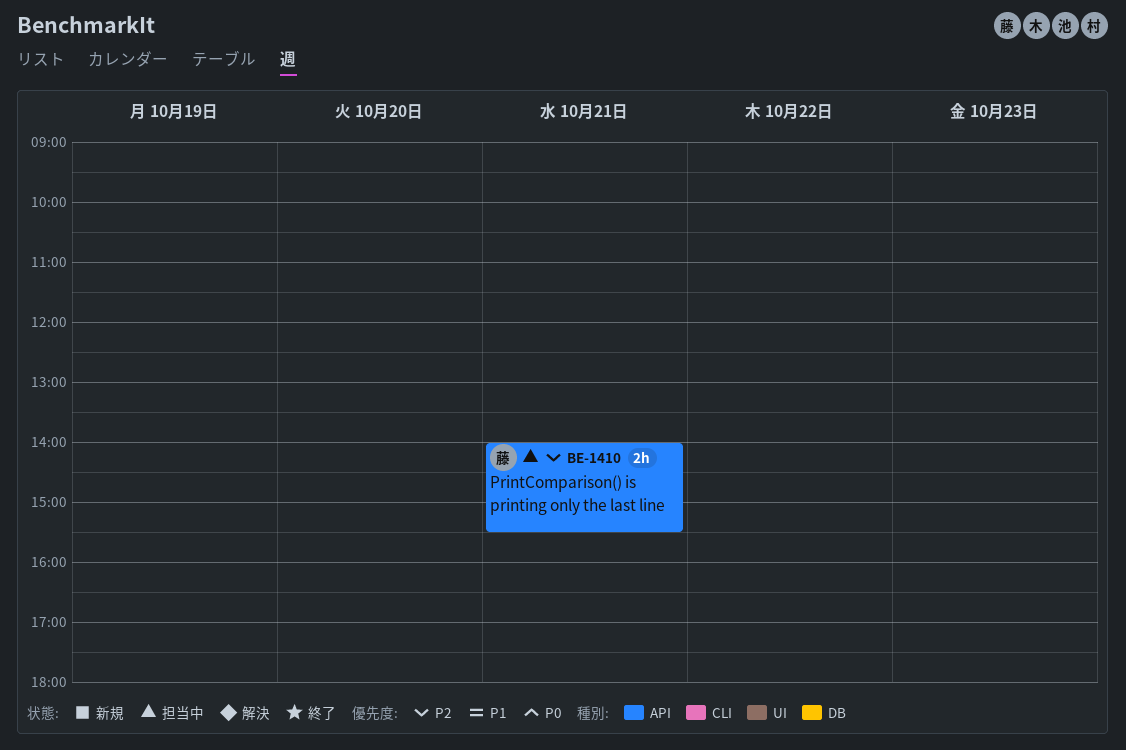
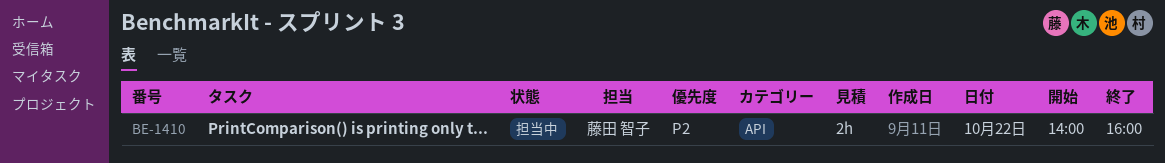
BE-1410, day: Oct 21 -> Oct 22
BE-1410, ends: 15:30 -> 16:00

